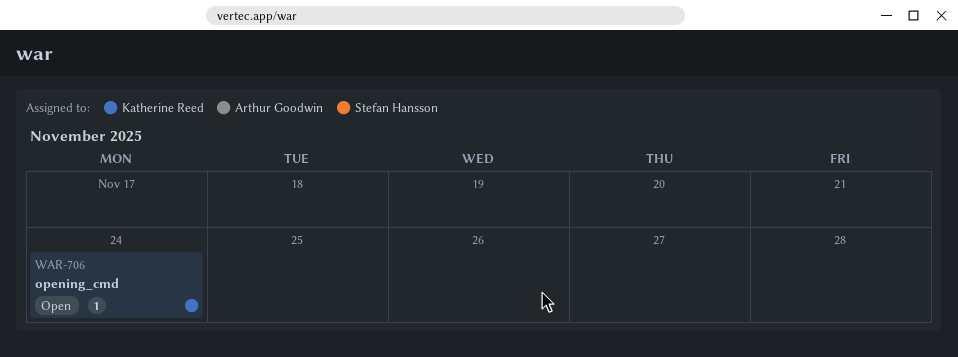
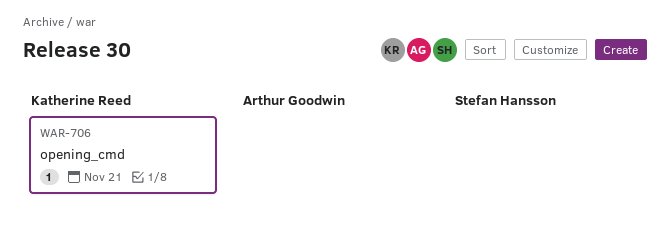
WAR-706, due: Nov 24 -> Nov 21

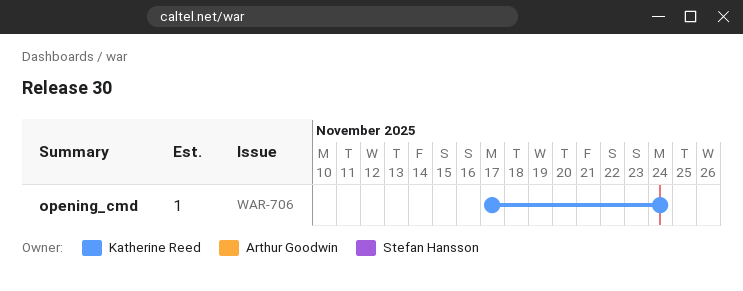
WAR-706, due: Nov 21 -> Nov 24

